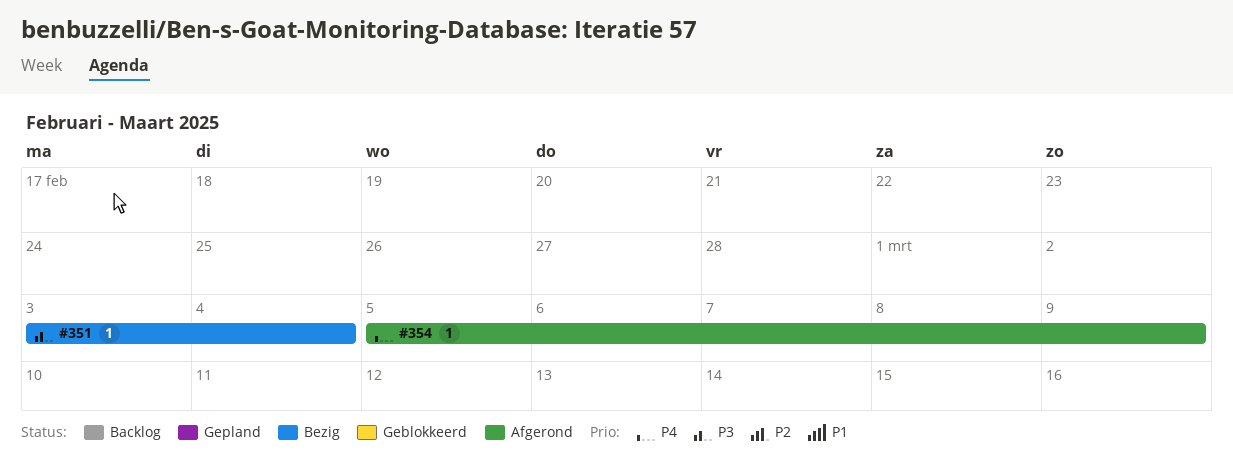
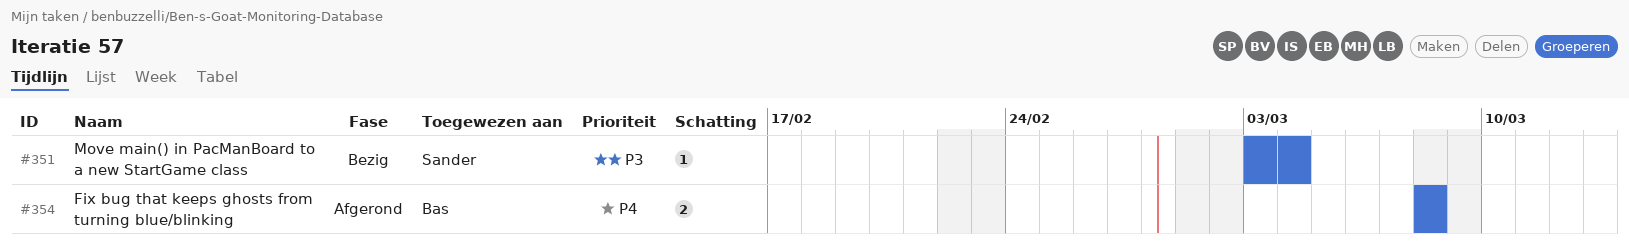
#354, estimate: 1 -> 2
#354, start: Mar 5 -> Mar 8
#354, due: Mar 9 -> Mar 8

